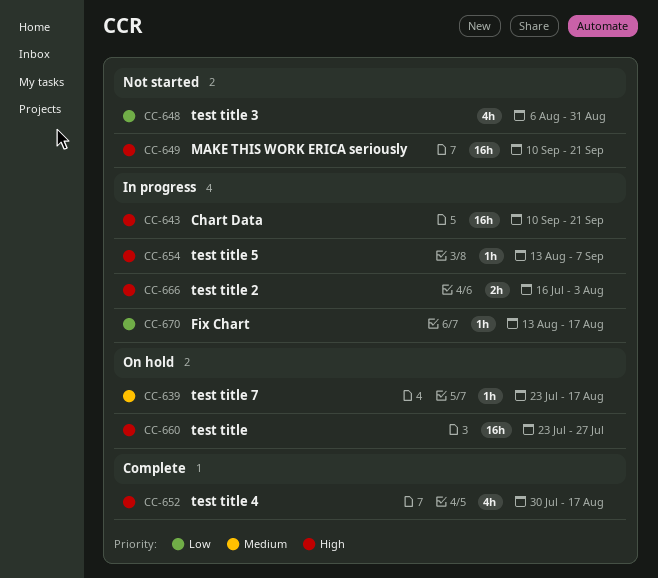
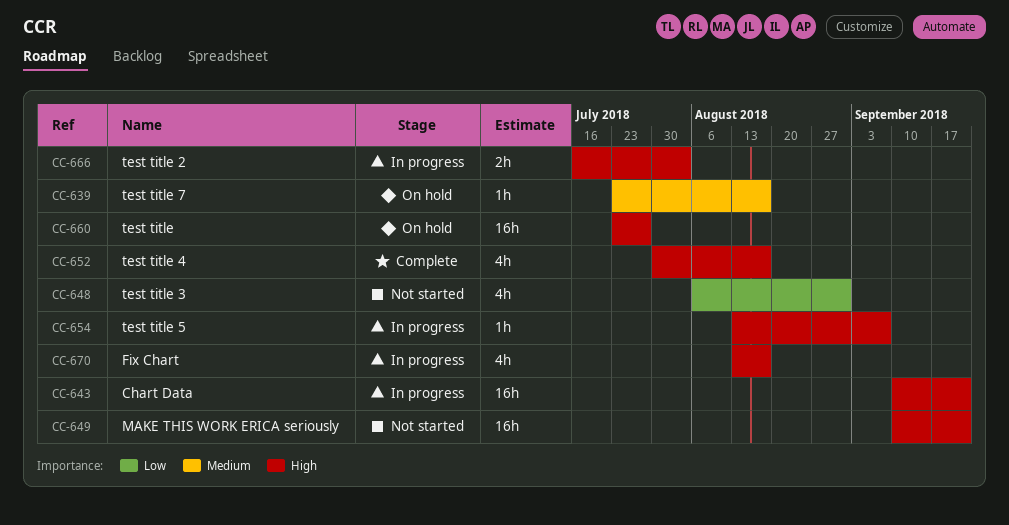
CC-670, priority: Low -> High
CC-670, estimate: 1h -> 4h

